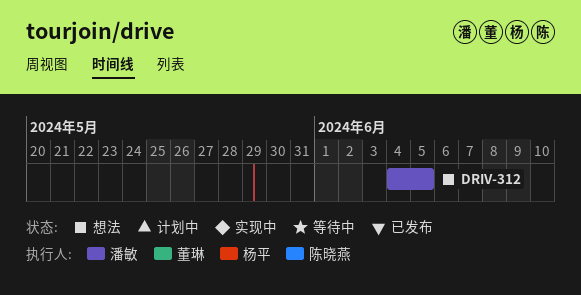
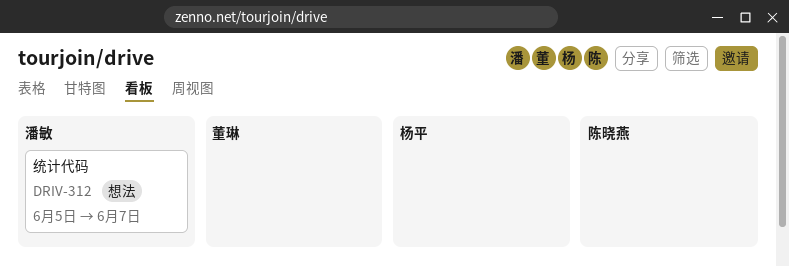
DRIV-312, start: Jun 4 -> Jun 5
DRIV-312, due: Jun 5 -> Jun 7

